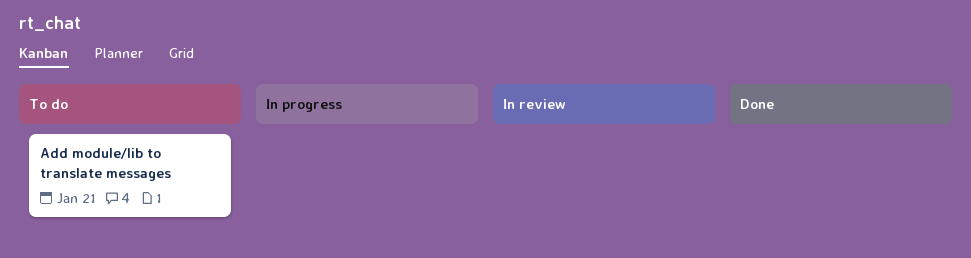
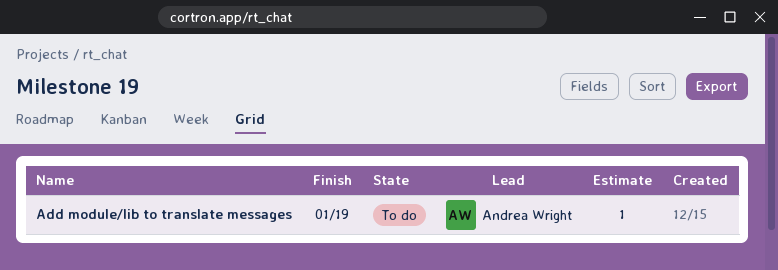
Add module/lib to translate messages, due: Jan 21 -> Jan 19

